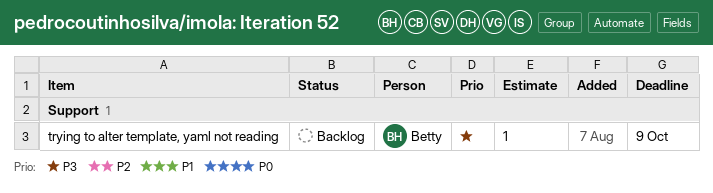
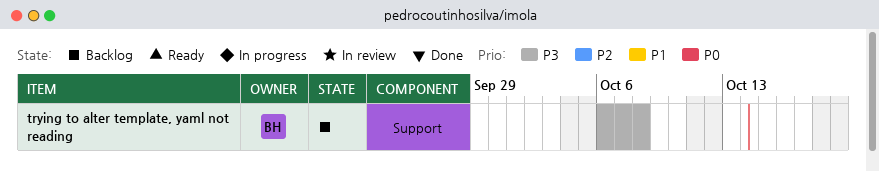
trying to alter template, yaml not reading, due: Oct 9 -> Oct 8

